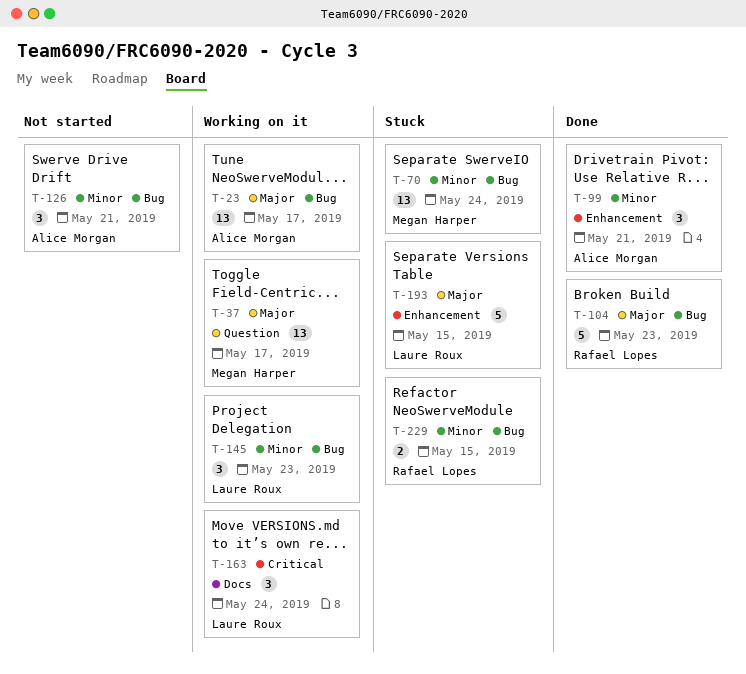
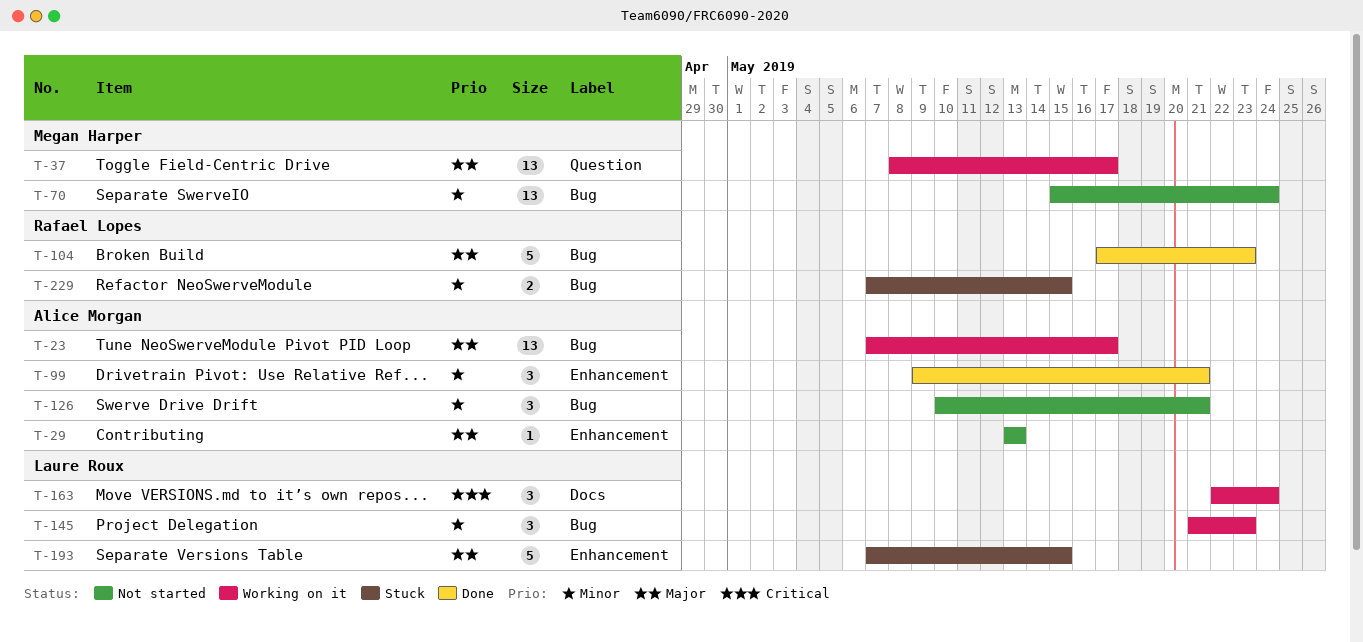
T-29: none -> present
T-70, status: Stuck -> Not started

